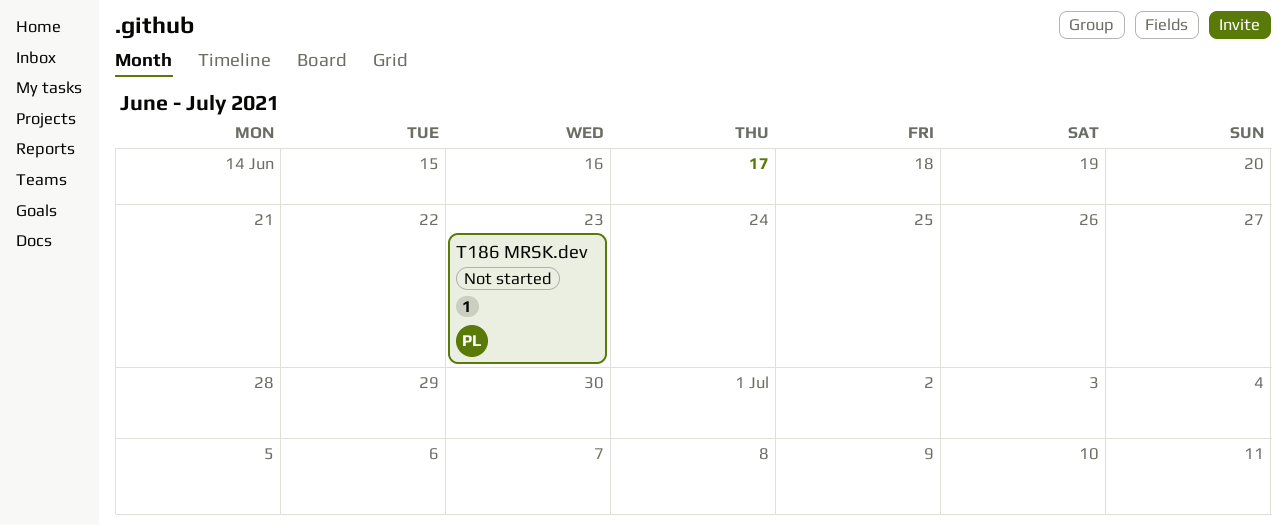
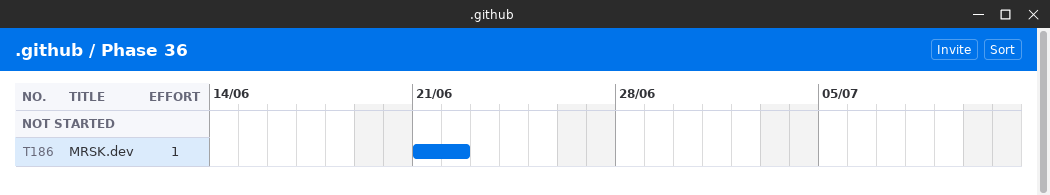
T186, due: Jun 23 -> Jun 22

